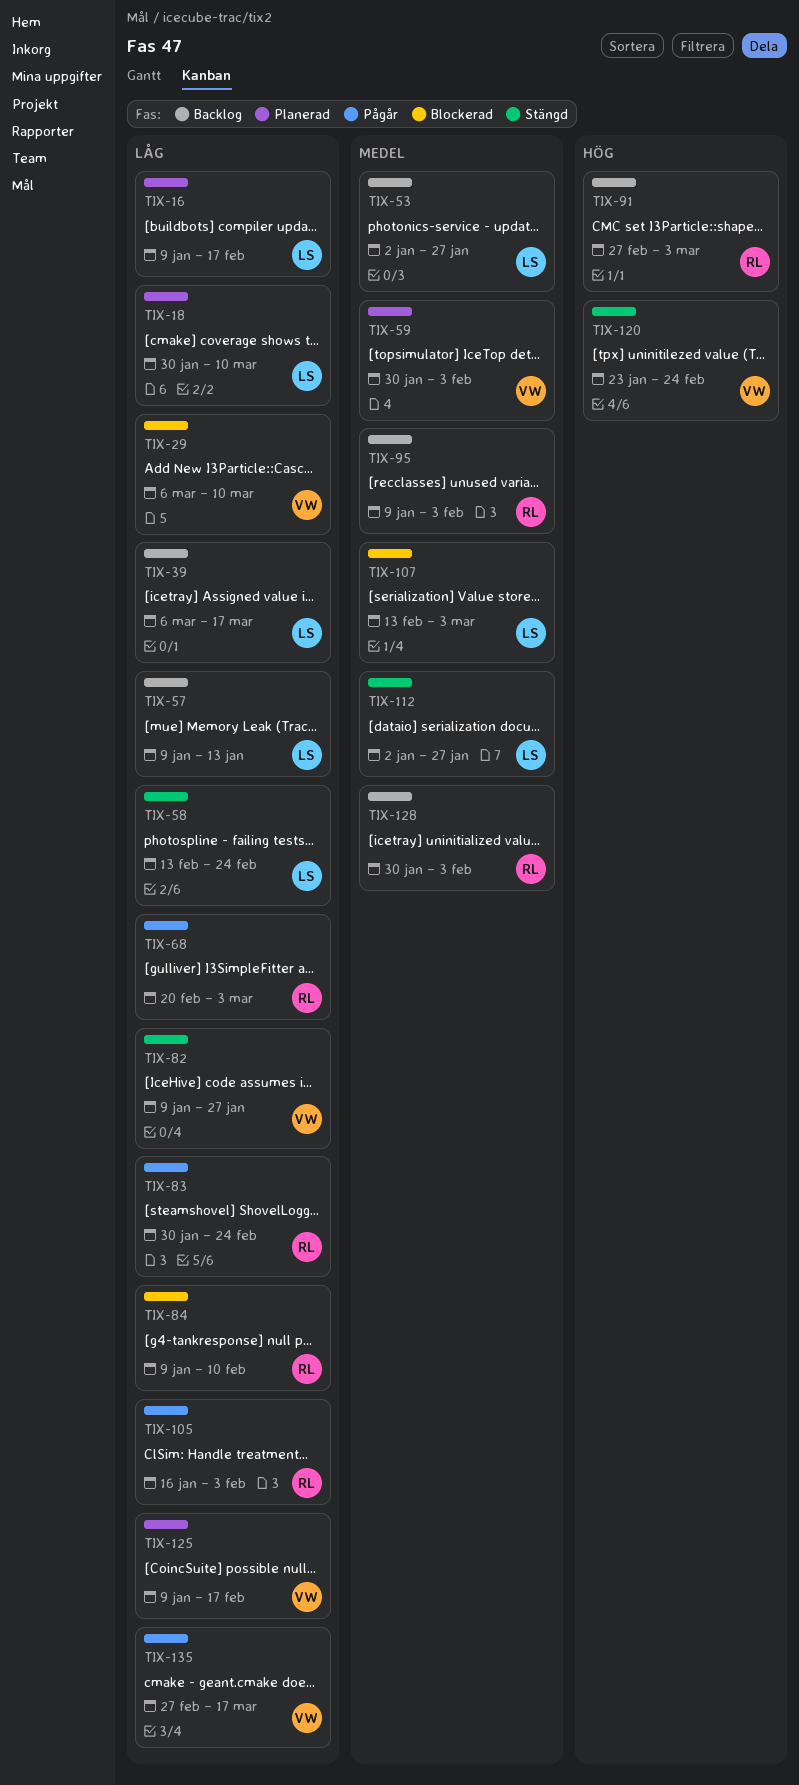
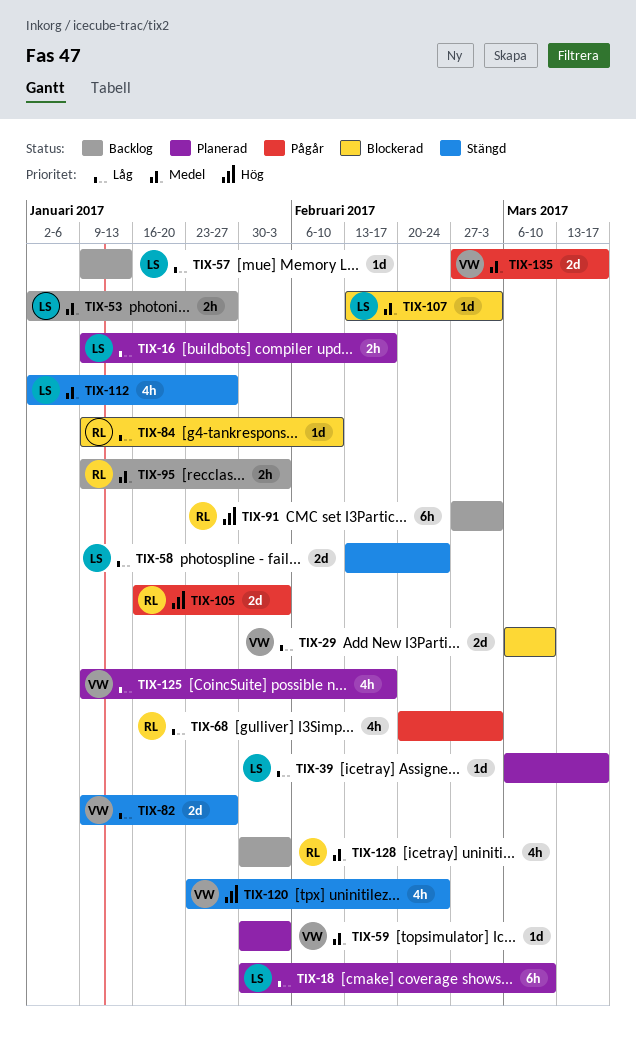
TIX-39, status: Backlog -> Planerad
TIX-83: present -> none
TIX-105, priority: Låg -> Hög
TIX-135, priority: Låg -> Medel

